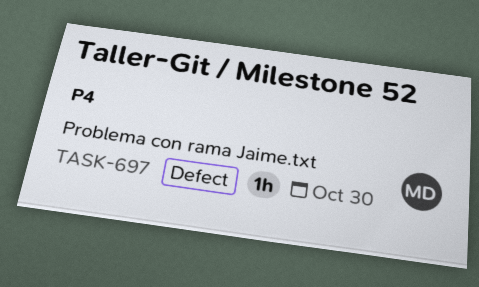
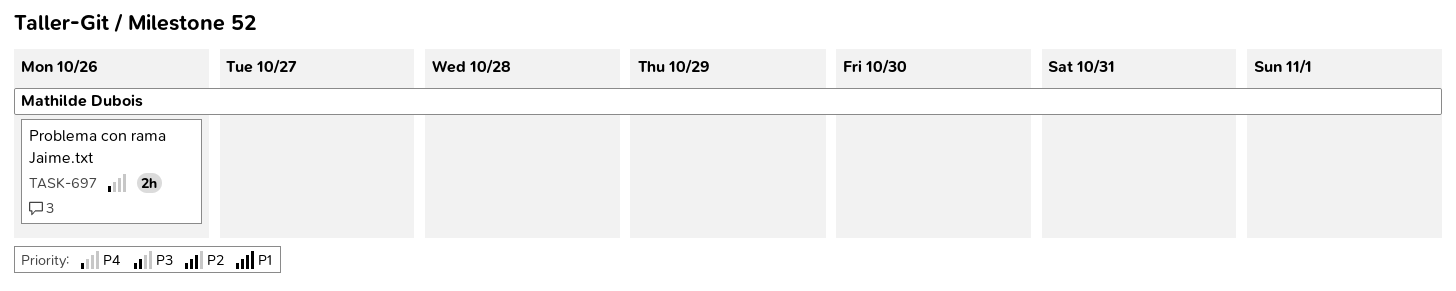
TASK-697, estimate: 1h -> 2h
TASK-697, due: Oct 30 -> Oct 26

